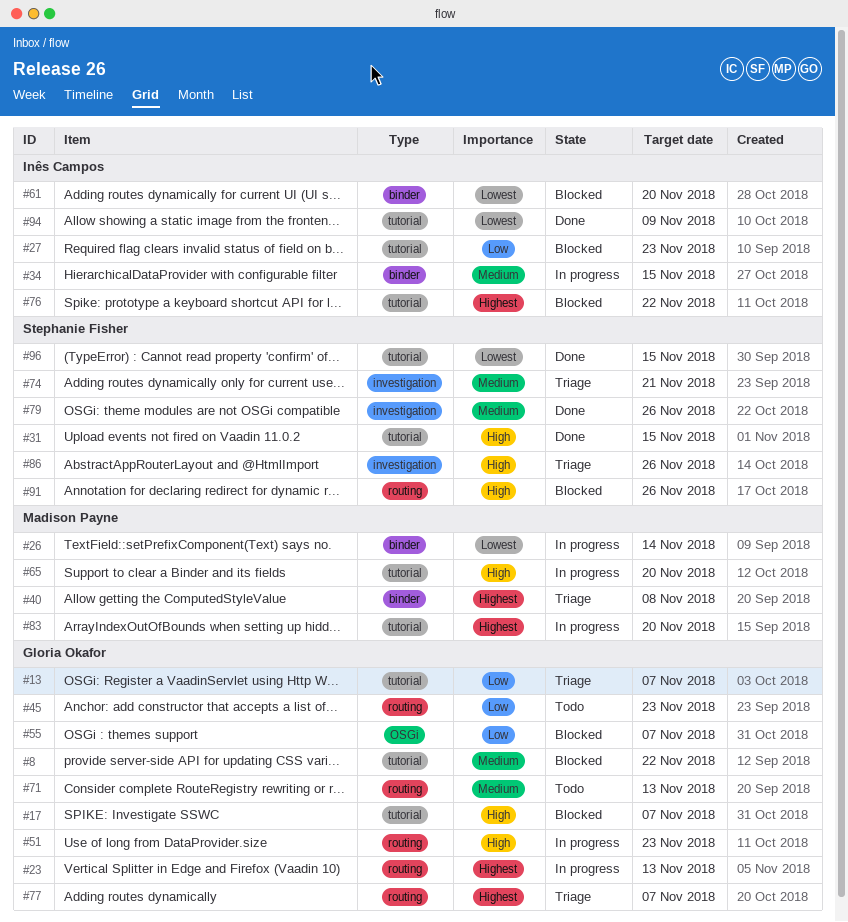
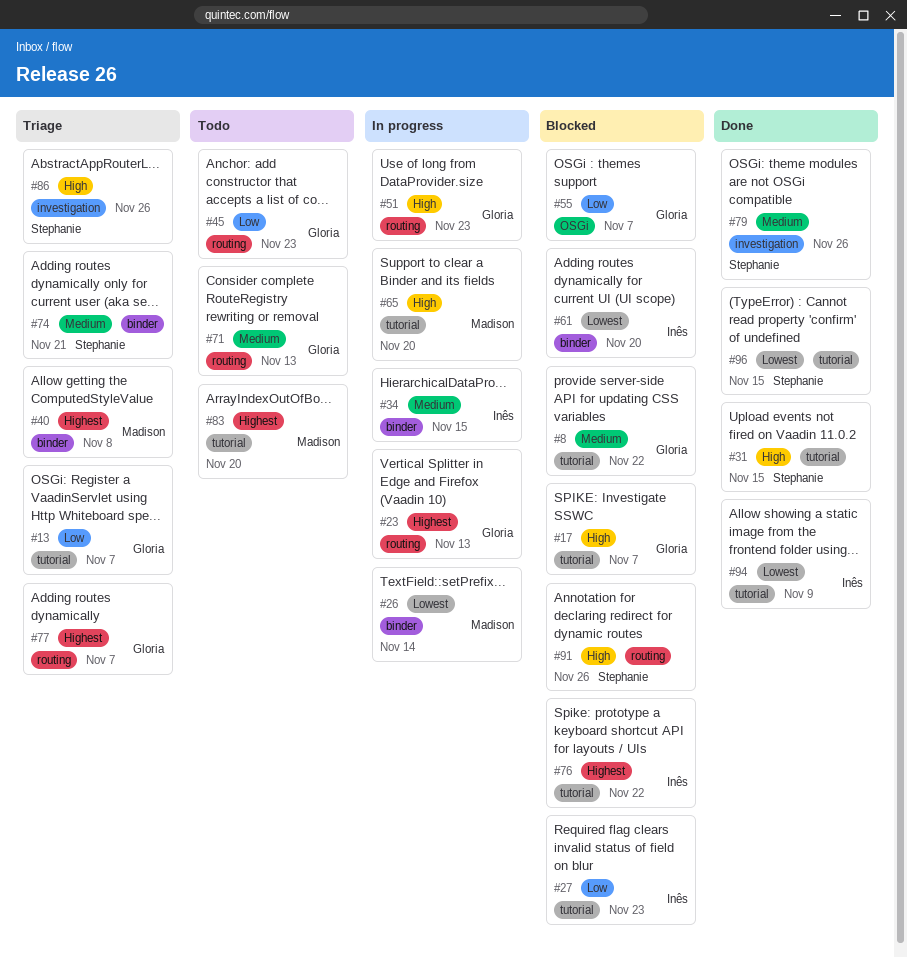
#74, label: investigation -> binder
#83, status: In progress -> Todo

